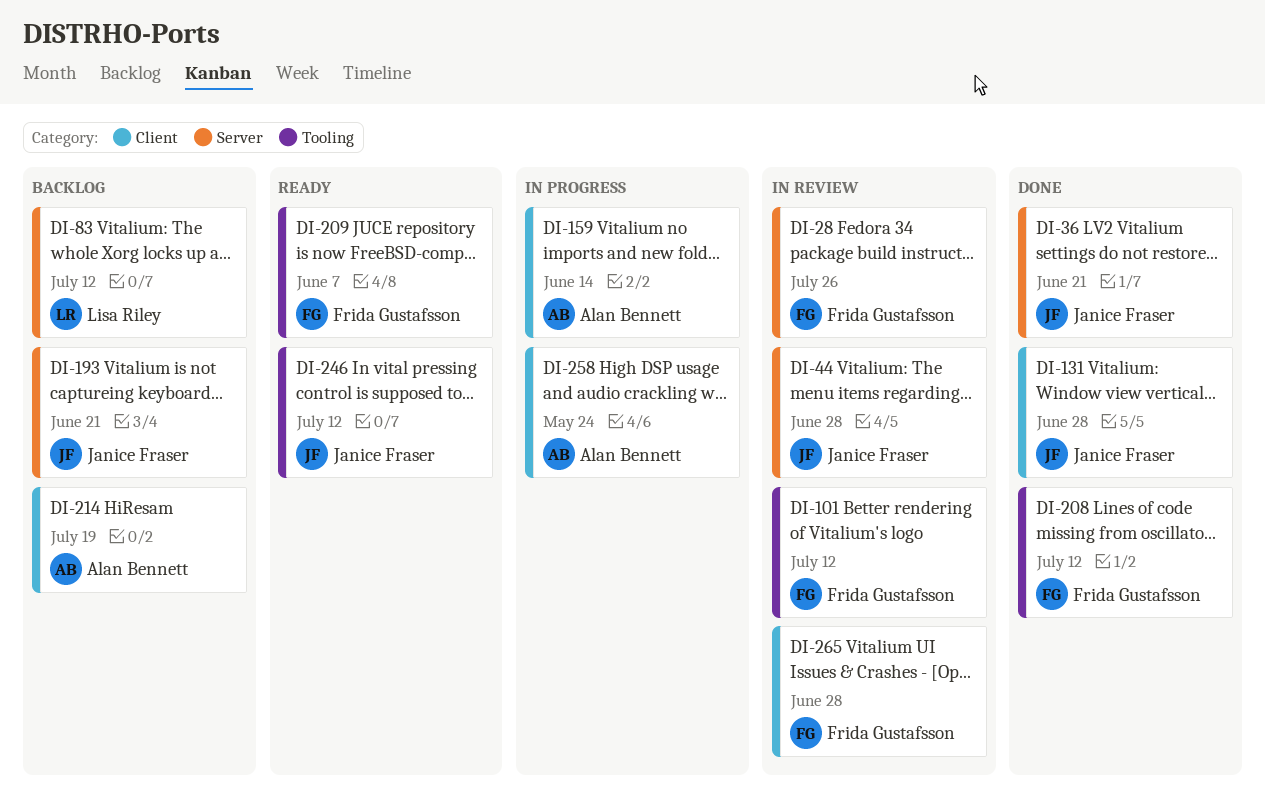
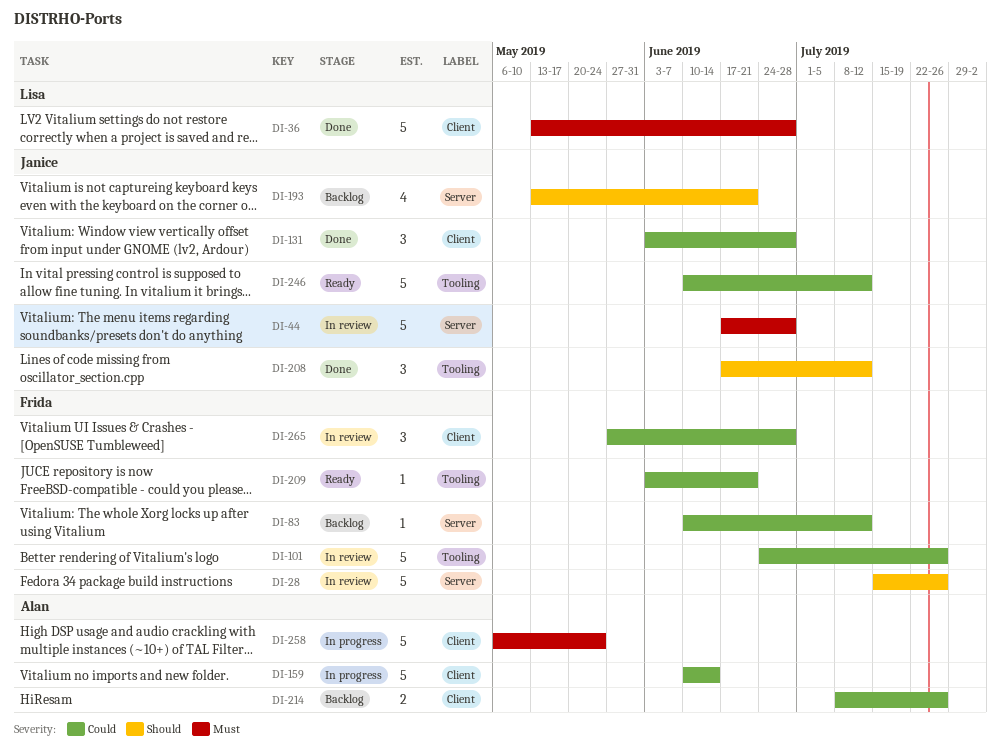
DI-36, owner: Janice Fraser -> Lisa Riley
DI-36, label: Server -> Client
DI-36, due: Jun 21 -> Jun 28
DI-83, owner: Lisa Riley -> Frida Gustafsson
DI-101, due: Jul 12 -> Jul 26
DI-208, owner: Frida Gustafsson -> Janice Fraser
DI-209, due: Jun 7 -> Jun 21
DI-214, due: Jul 19 -> Jul 26

